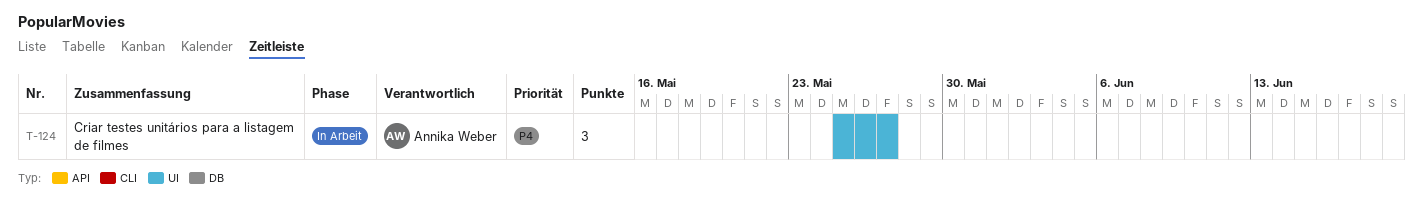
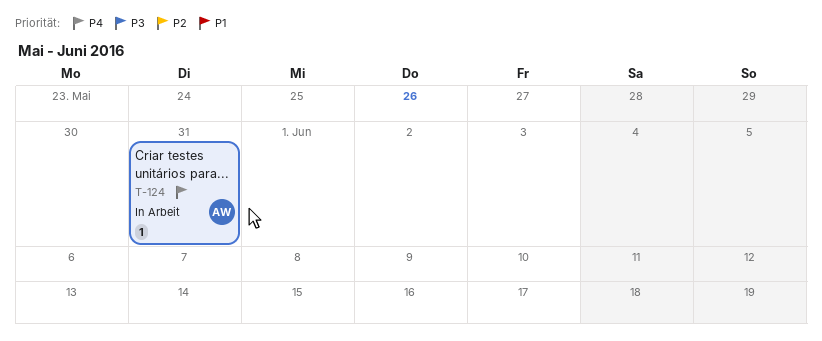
T-124, estimate: 3 -> 1
T-124, due: May 27 -> May 31

